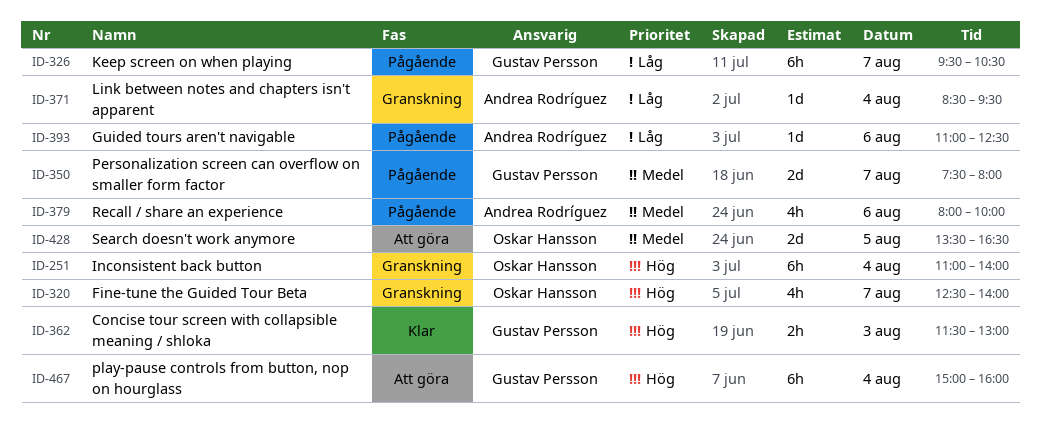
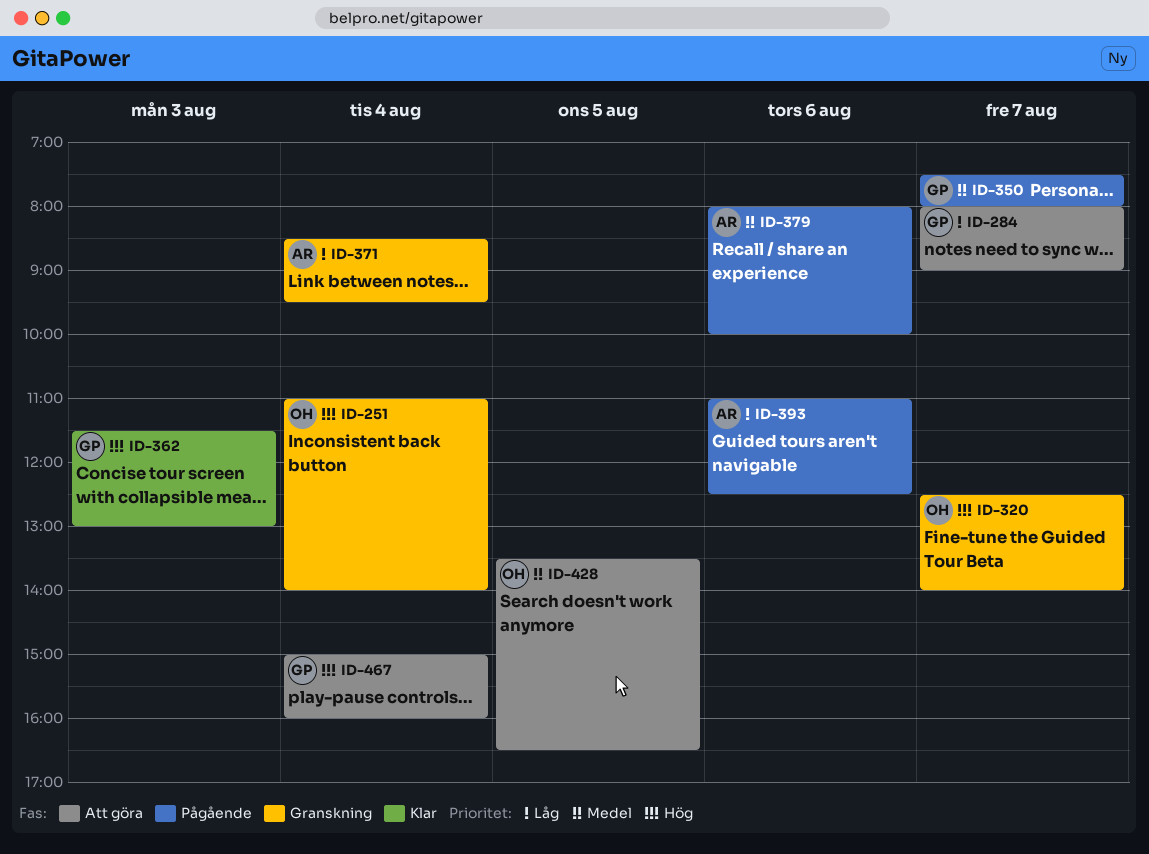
ID-284: none -> present
ID-326: present -> none

